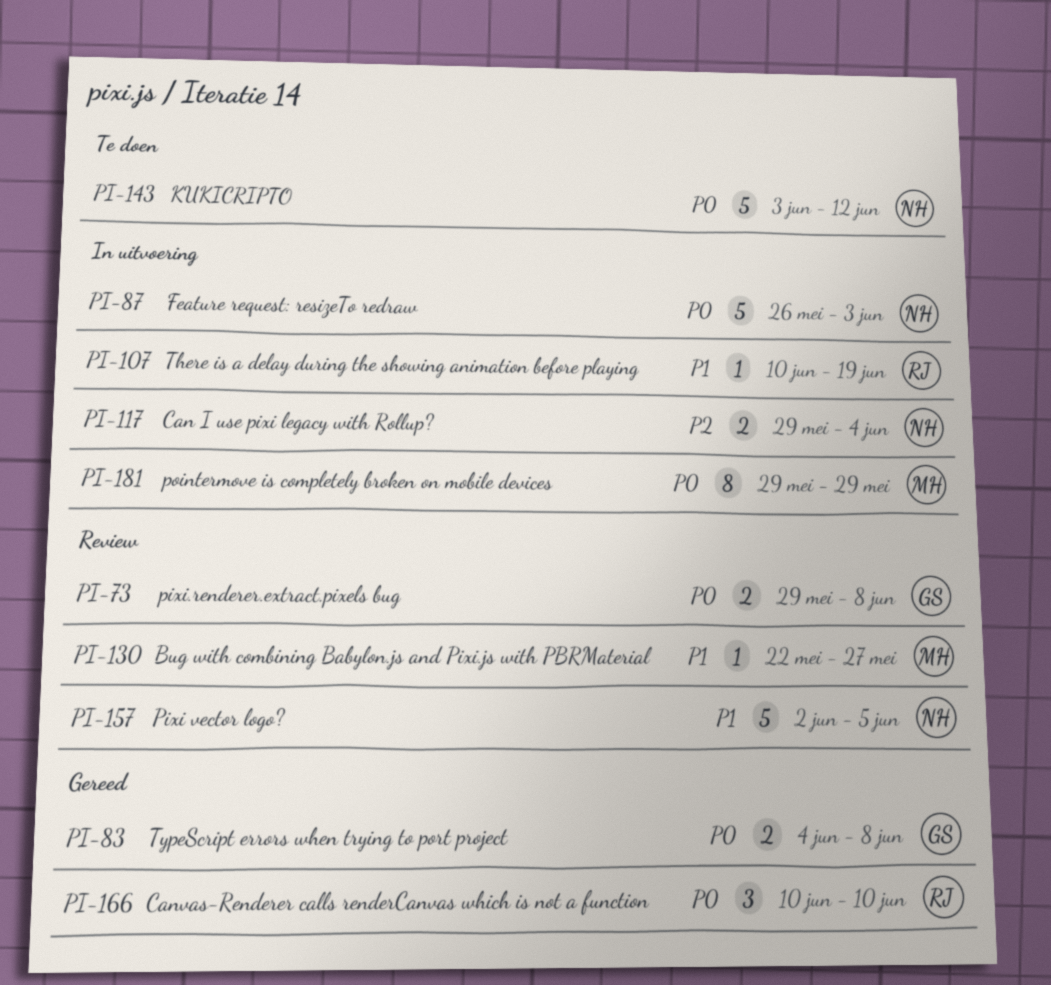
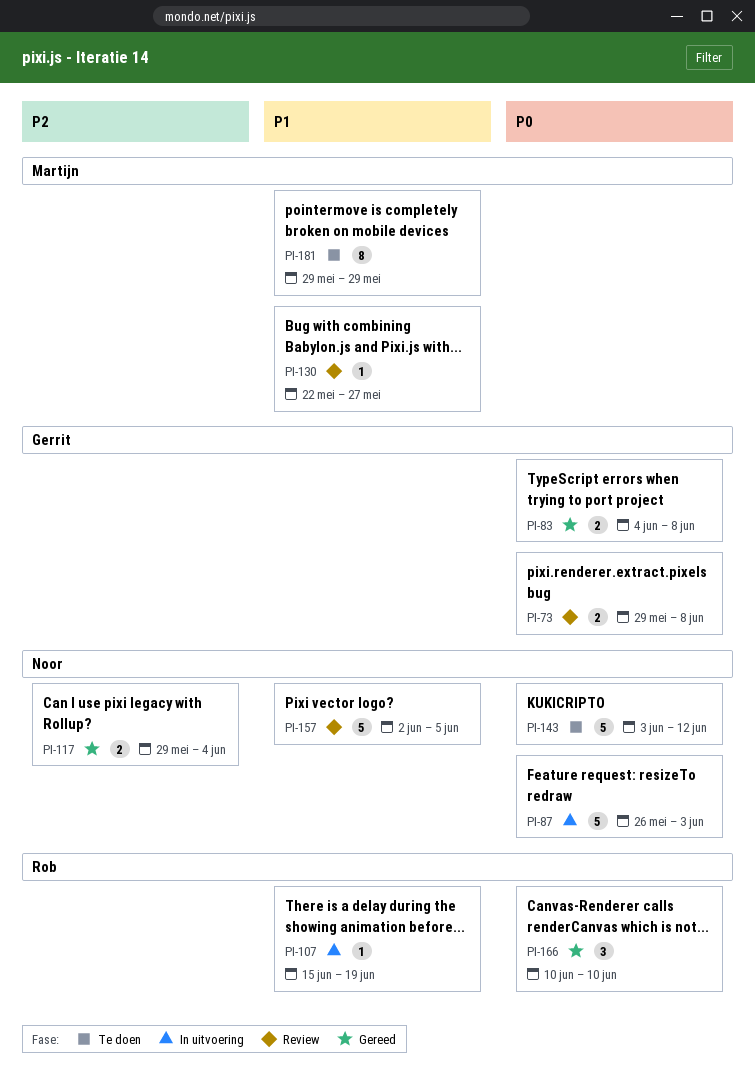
PI-107, start: Jun 10 -> Jun 15
PI-117, status: In uitvoering -> Gereed
PI-181, status: In uitvoering -> Te doen
PI-181, priority: P0 -> P1

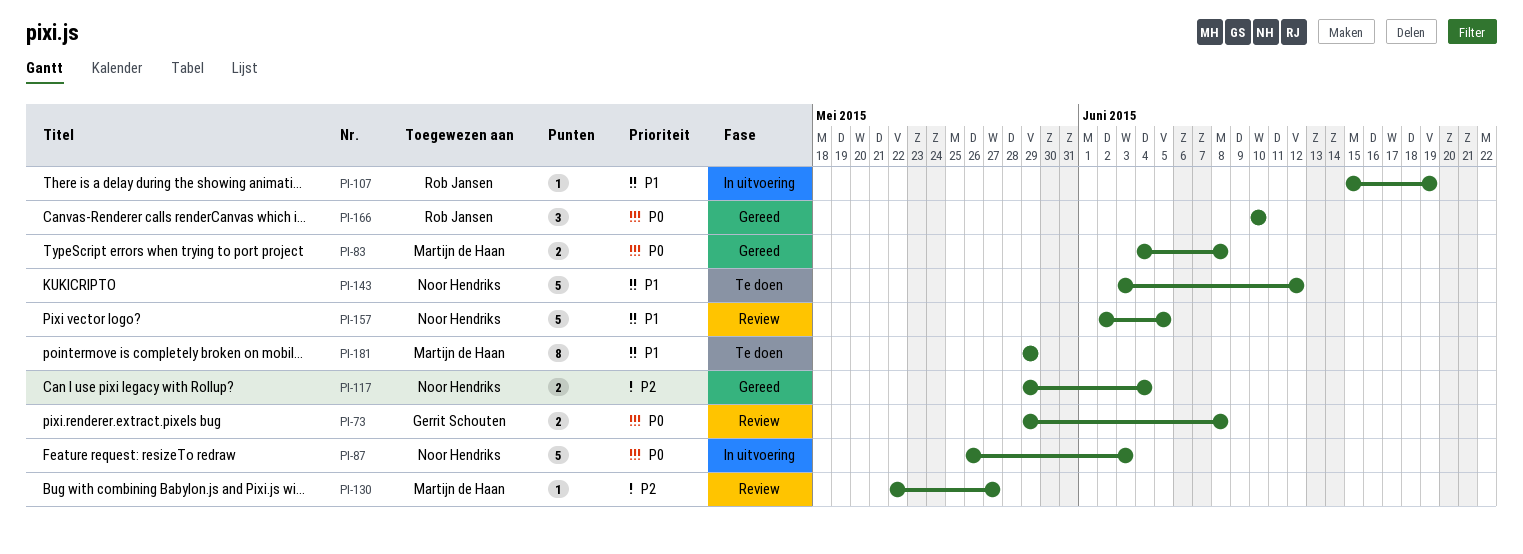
PI-83, owner: Gerrit Schouten -> Martijn de Haan
PI-130, priority: P1 -> P2
PI-143, priority: P0 -> P1

